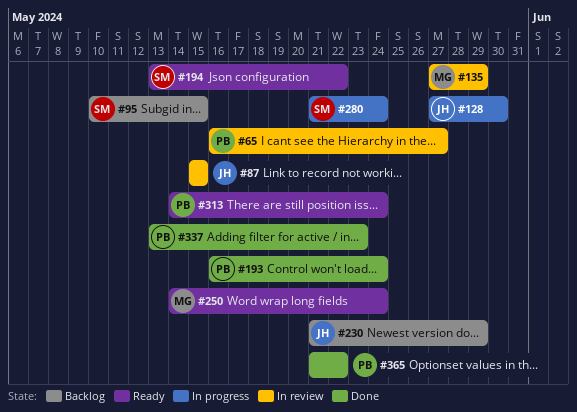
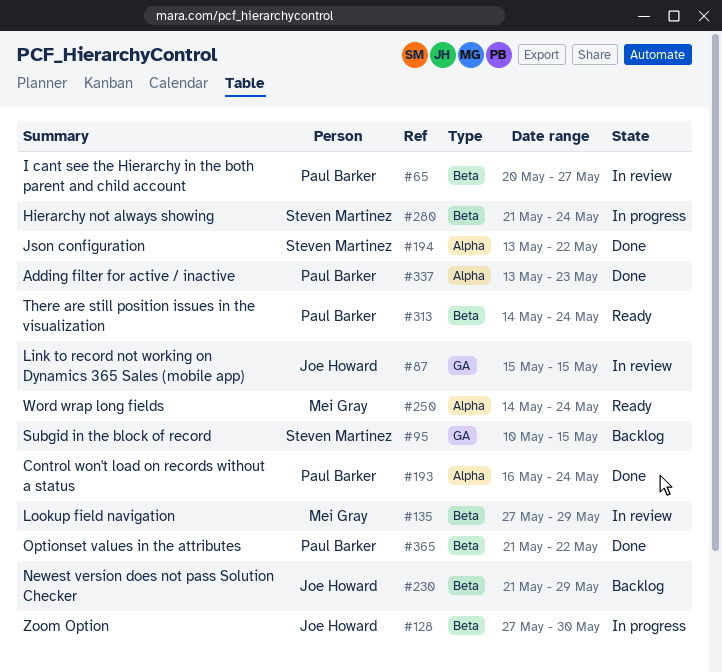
#65, start: May 16 -> May 20
#194, status: Ready -> Done

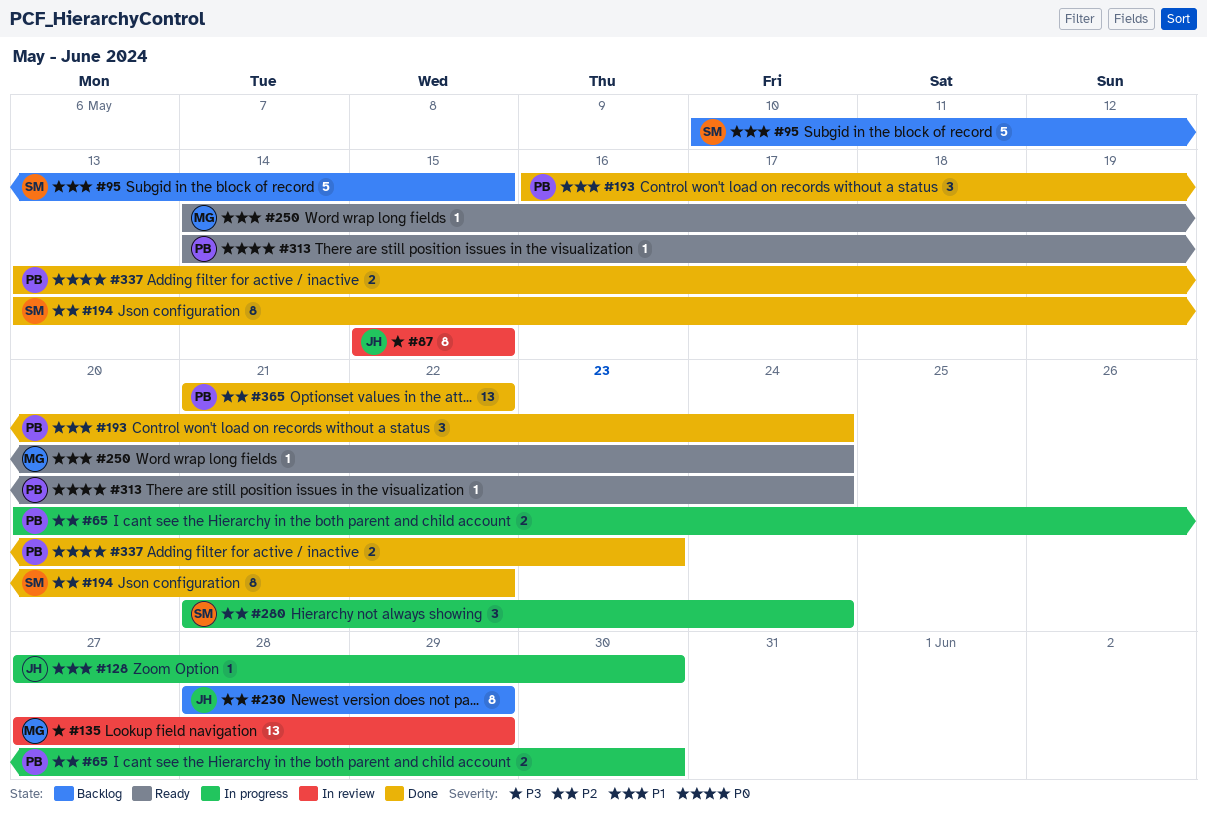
#65, status: In review -> In progress
#65, due: May 27 -> May 30
#230, start: May 21 -> May 28

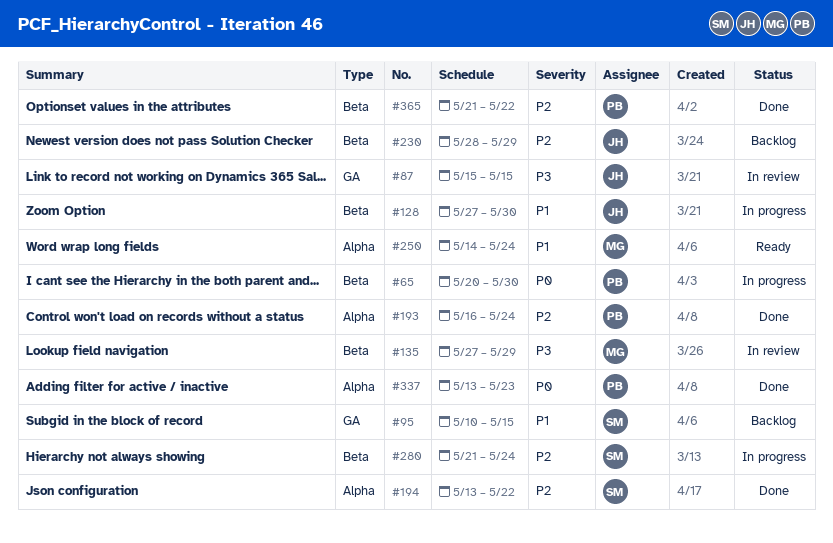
#65, priority: P2 -> P0
#193, priority: P1 -> P2
#313: present -> none

